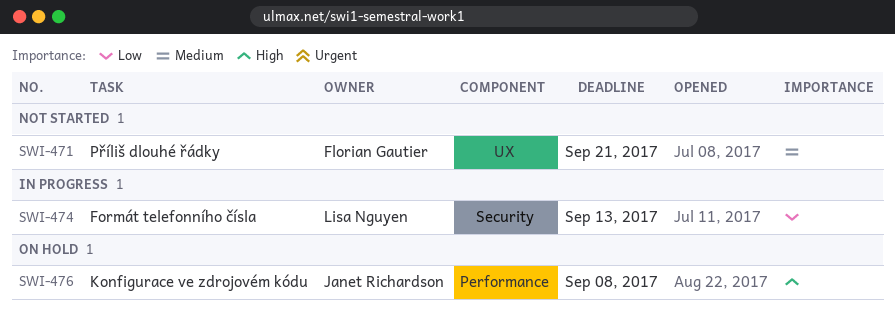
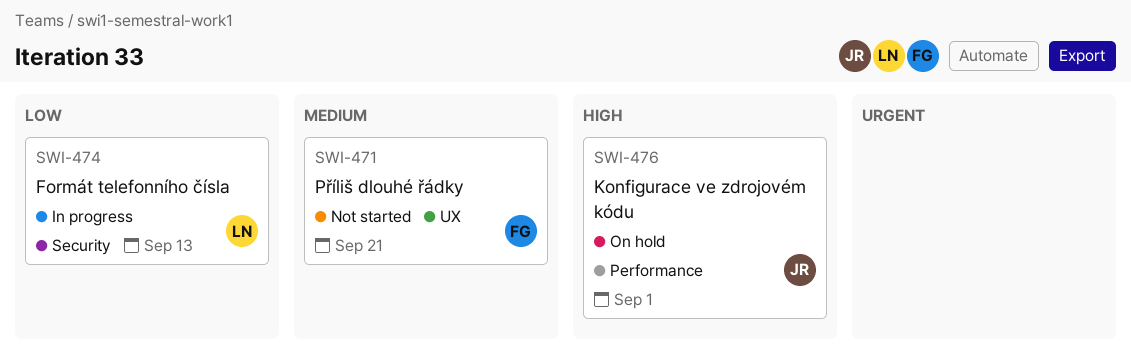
SWI-476, due: Sep 8 -> Sep 1

